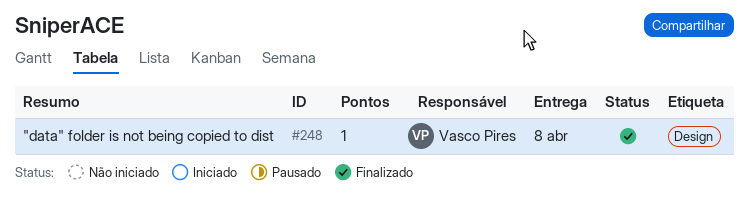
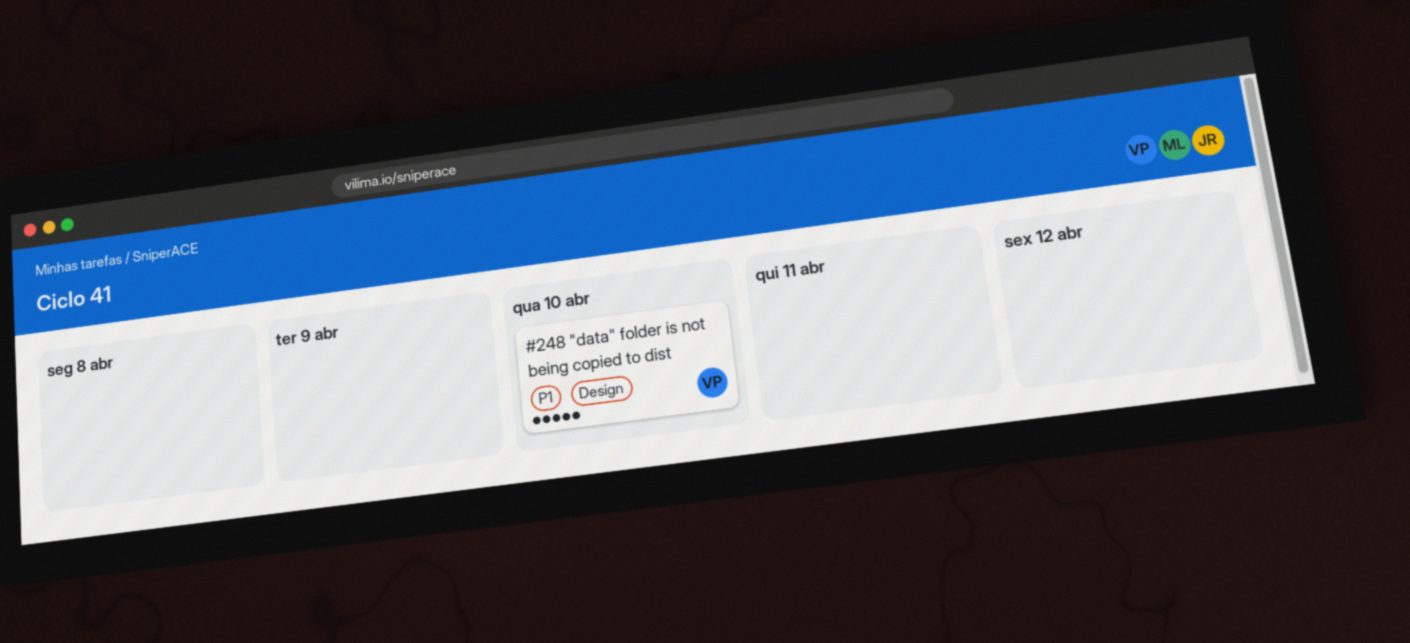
#248, estimate: 1 -> 5
#248, due: Apr 8 -> Apr 10

